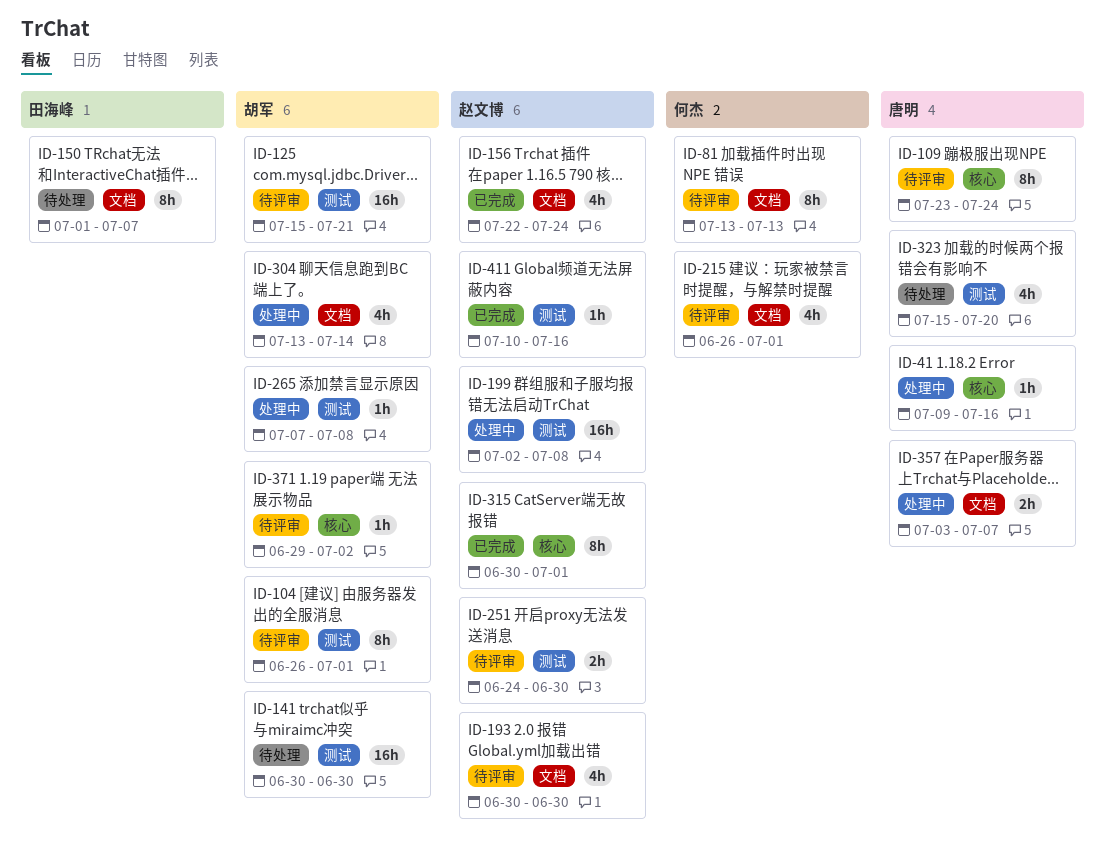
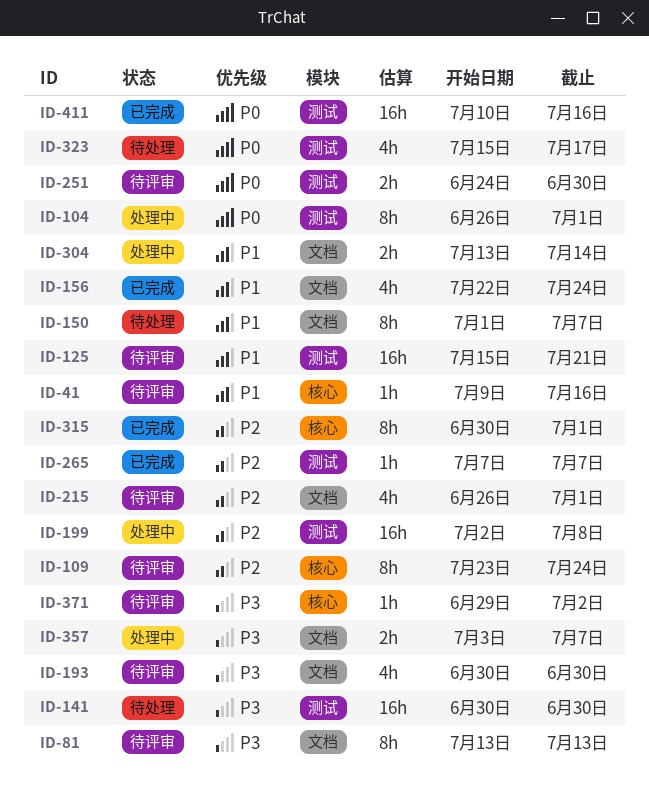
ID-41, status: 处理中 -> 待评审
ID-104, status: 待评审 -> 处理中
ID-265, status: 处理中 -> 已完成
ID-265, due: Jul 8 -> Jul 7
ID-304, estimate: 4h -> 2h
ID-323, due: Jul 20 -> Jul 17
ID-411, estimate: 1h -> 16h

